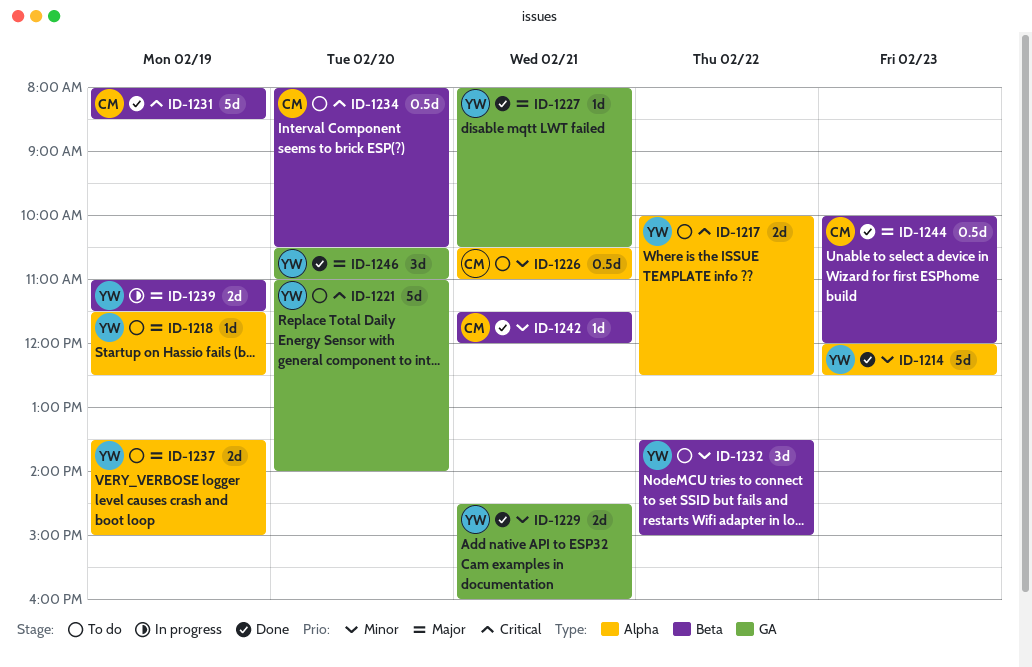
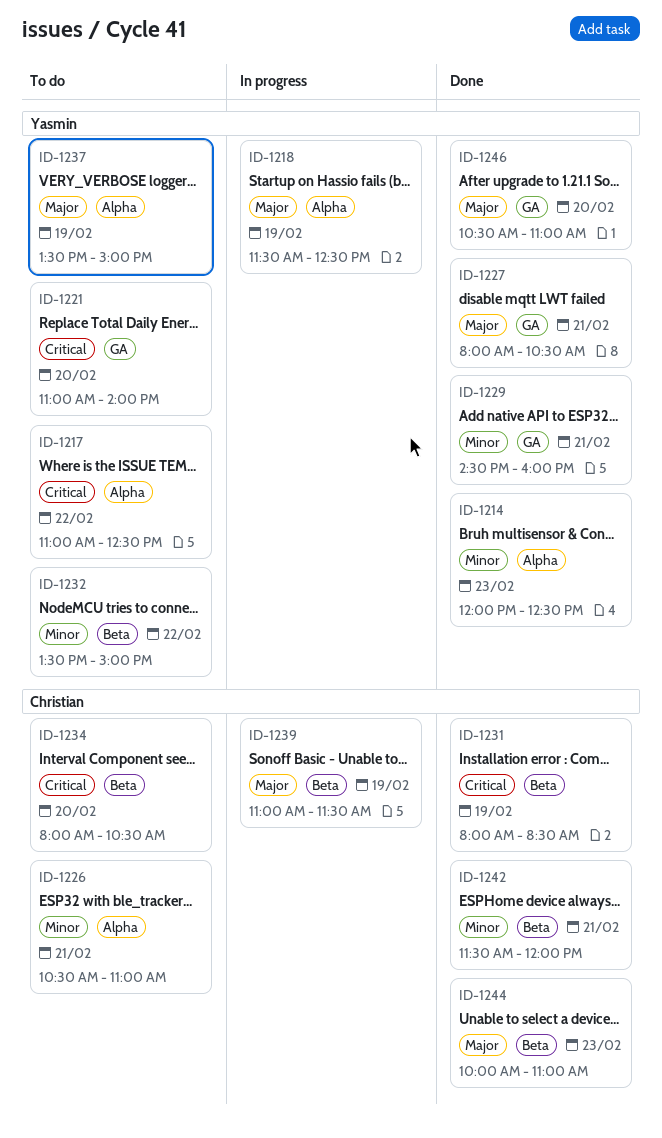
ID-1217, begins: 10:00 -> 11:00
ID-1218, status: To do -> In progress
ID-1239, owner: Yasmin -> Christian
ID-1244, ends: 12:00 -> 11:00

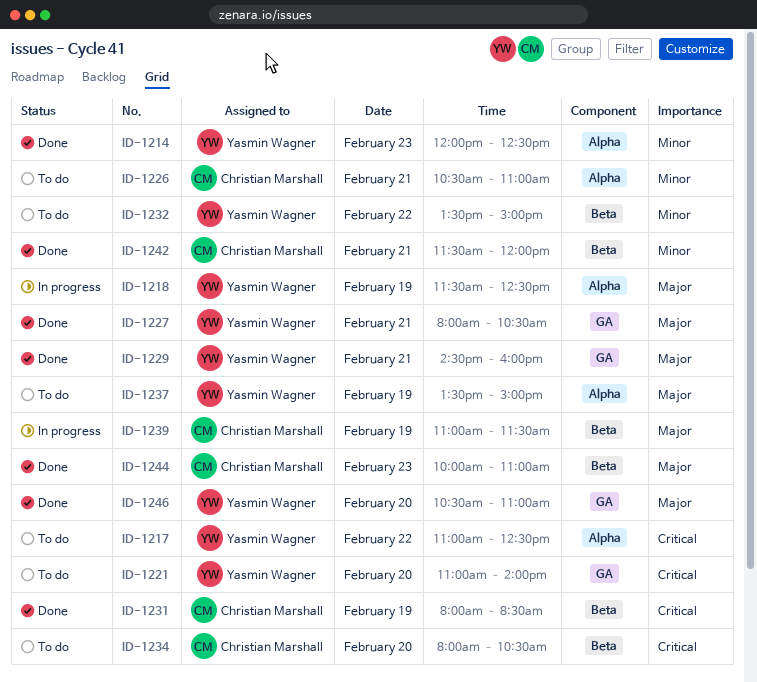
ID-1229, priority: Minor -> Major

